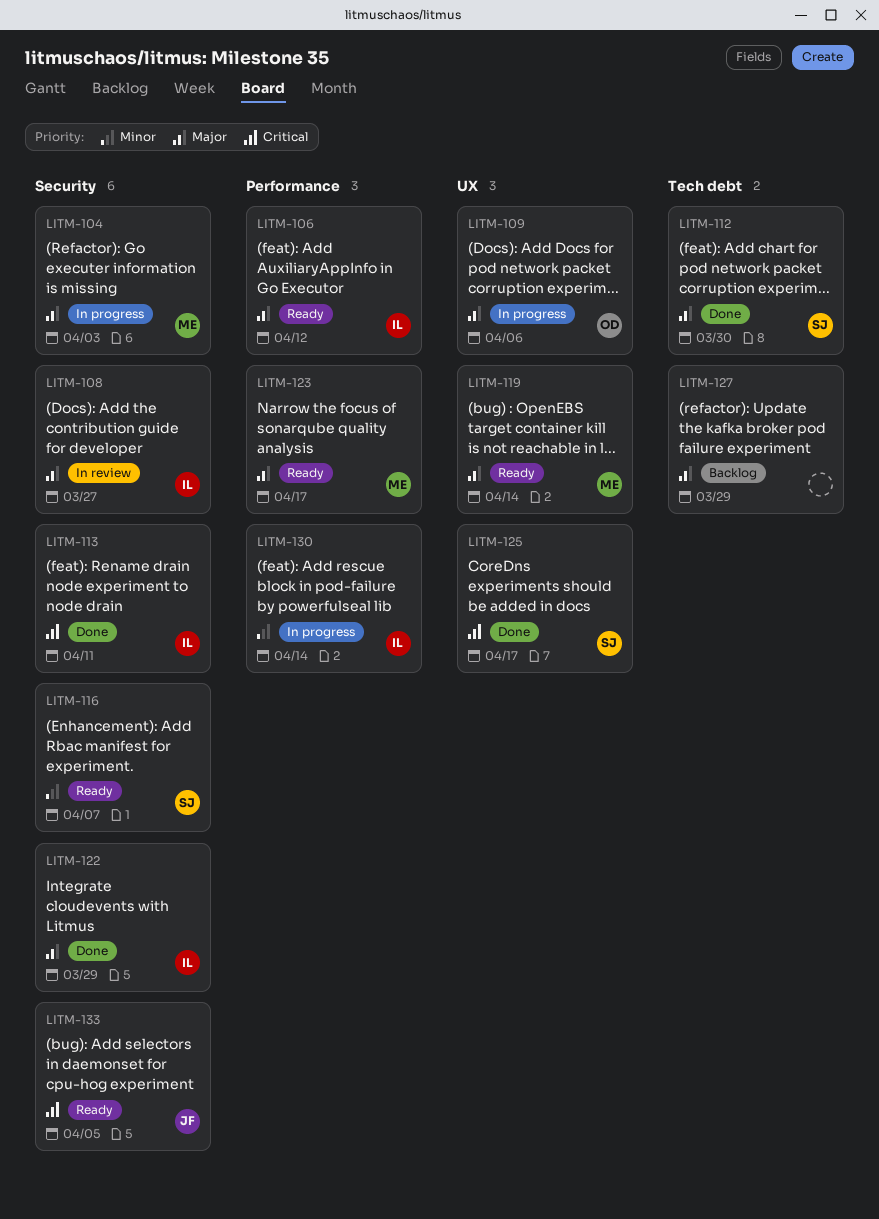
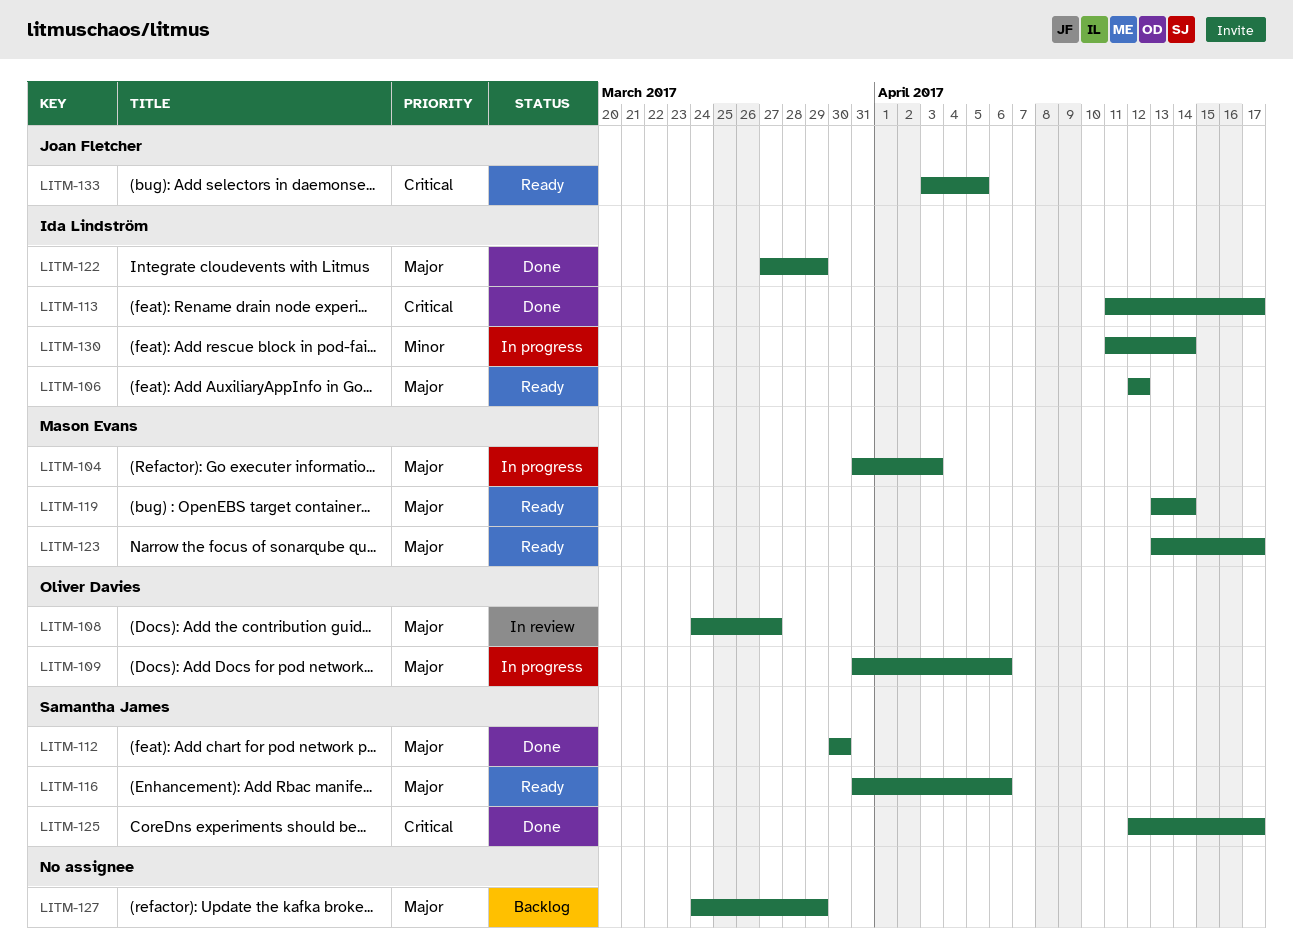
LITM-108, owner: Ida Lindström -> Oliver Davies
LITM-113, due: Apr 11 -> Apr 17
LITM-116, priority: Minor -> Major
LITM-116, due: Apr 7 -> Apr 6

